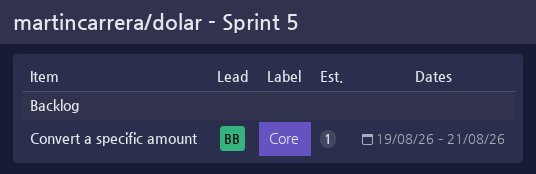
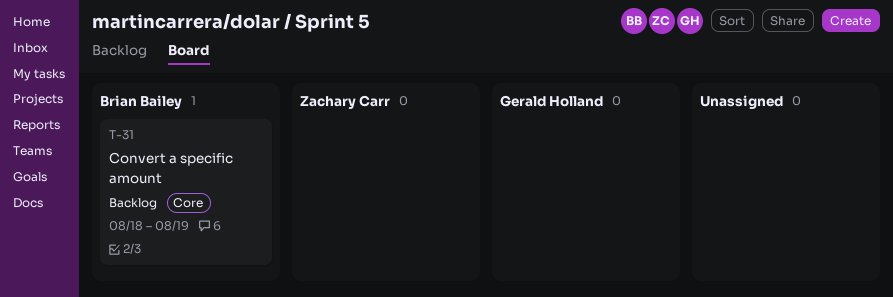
Convert a specific amount, start: Aug 19 -> Aug 18
Convert a specific amount, due: Aug 21 -> Aug 19

